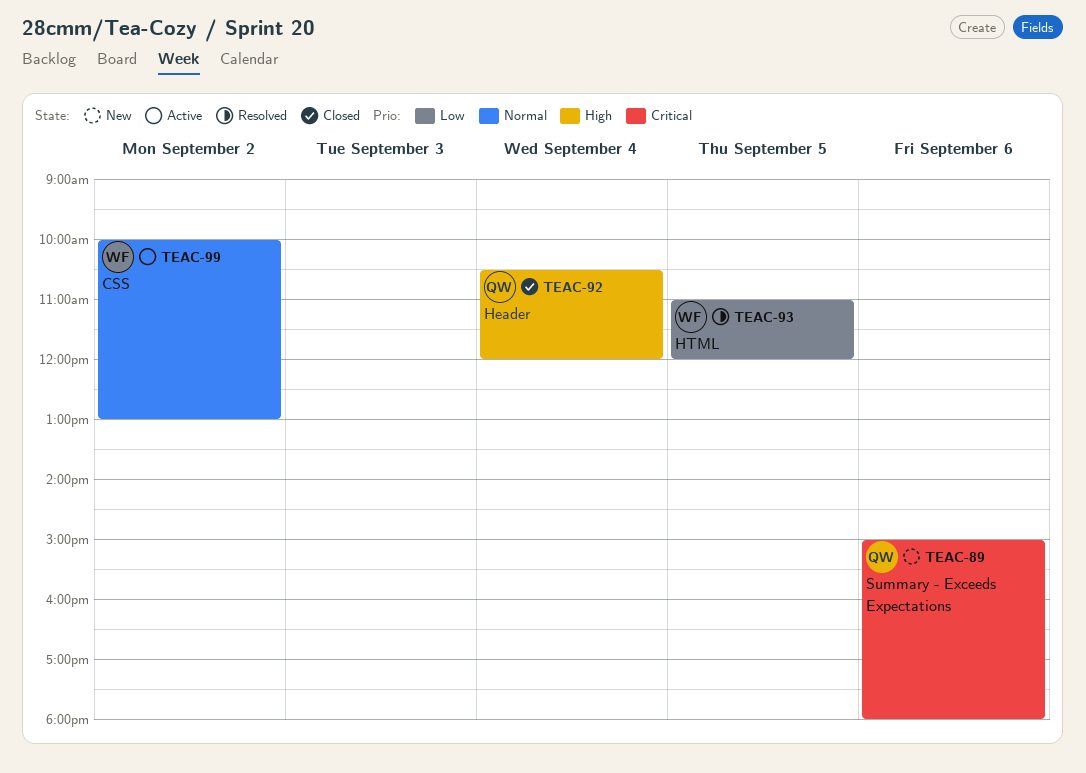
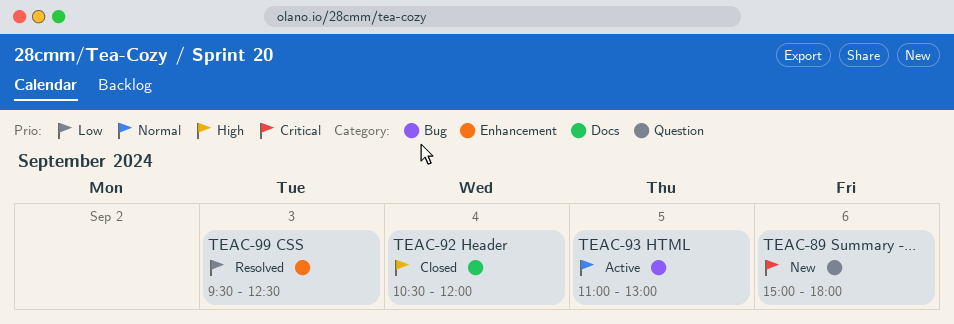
TEAC-93, status: Resolved -> Active
TEAC-93, priority: Low -> Normal
TEAC-93, ends: 12:00 -> 13:00
TEAC-99, status: Active -> Resolved
TEAC-99, priority: Normal -> Low
TEAC-99, day: Sep 2 -> Sep 3
TEAC-99, begins: 10:00 -> 09:30
TEAC-99, ends: 13:00 -> 12:30

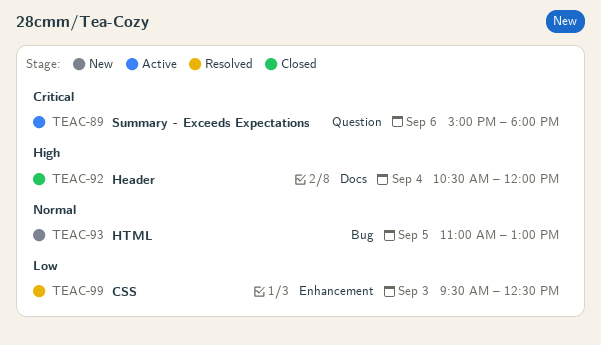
TEAC-89, status: New -> Active
TEAC-93, status: Active -> New

